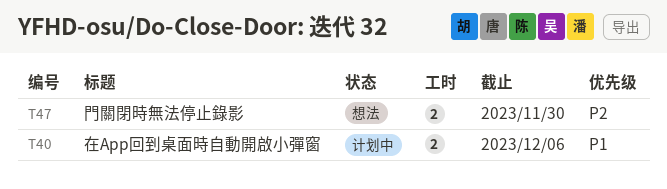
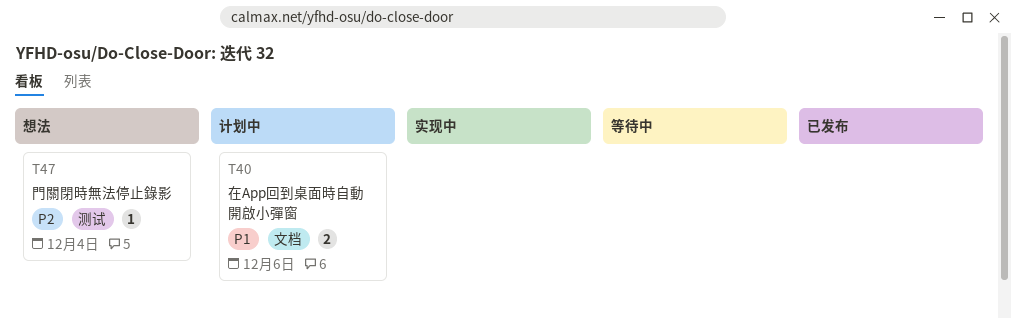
T47, estimate: 2 -> 1
T47, due: Nov 30 -> Dec 4

